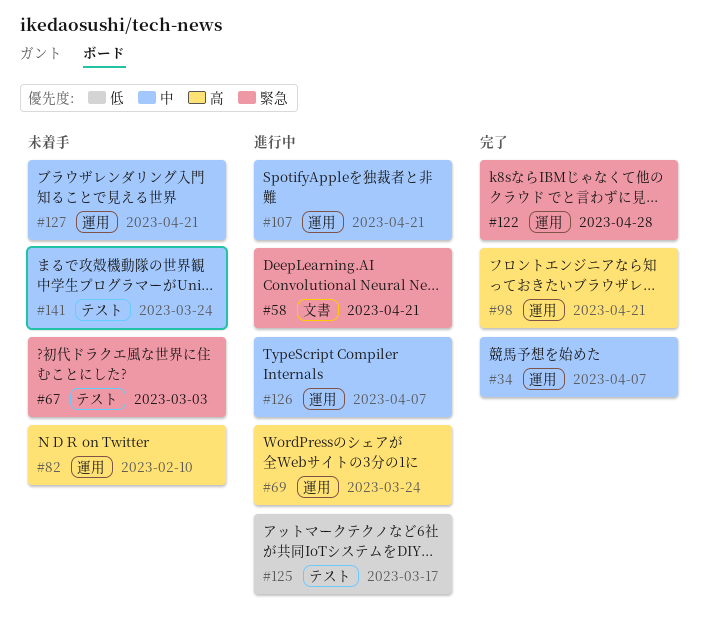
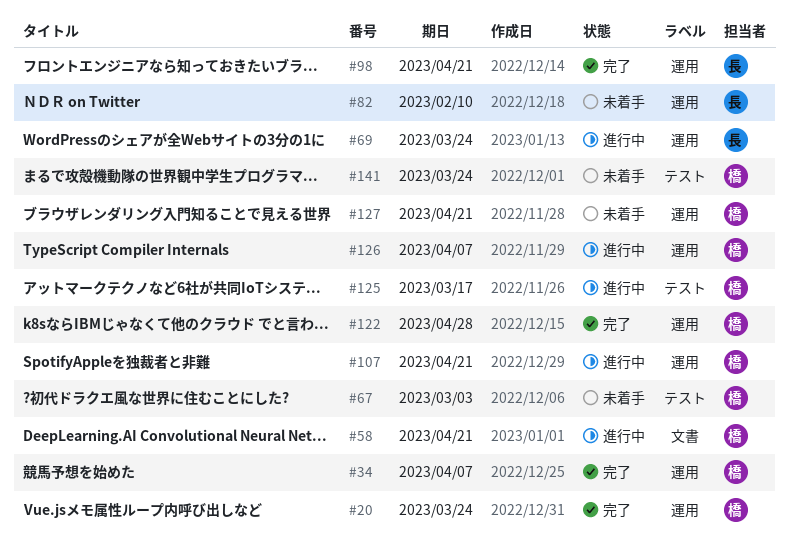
#20: none -> present

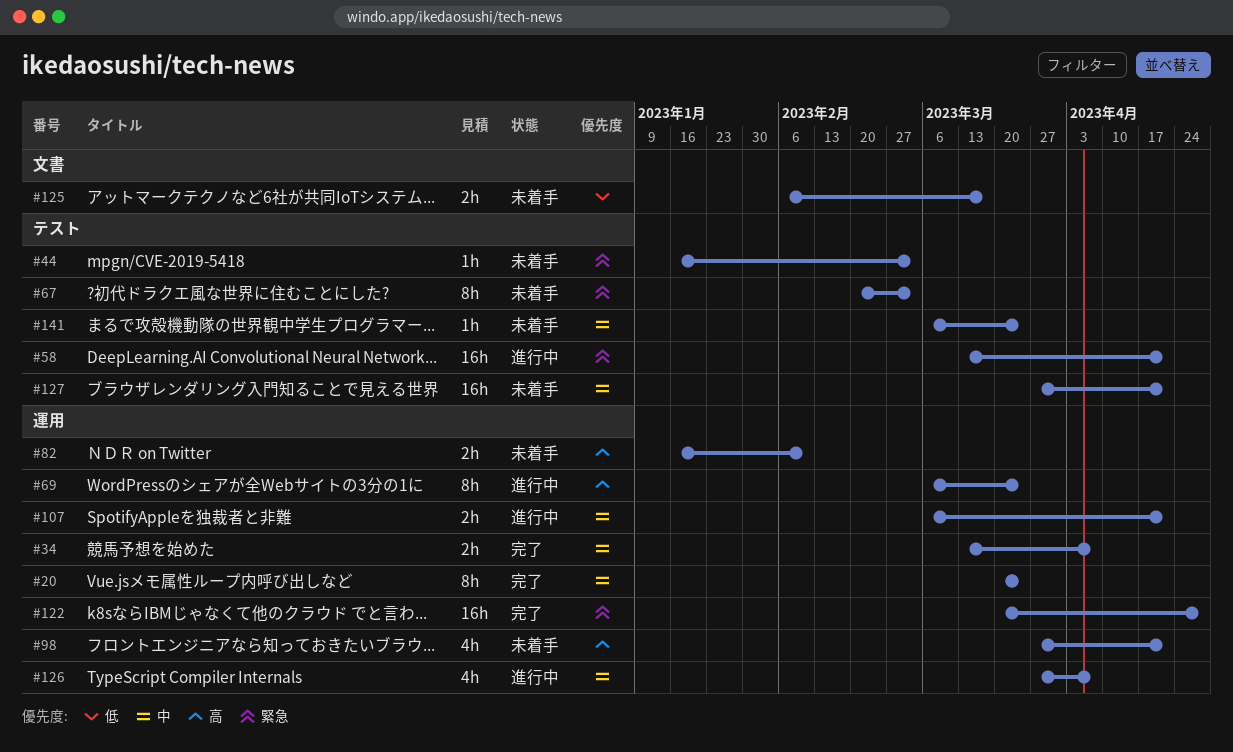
#44: none -> present
#58, label: 文書 -> テスト
#98, status: 完了 -> 未着手
#125, status: 進行中 -> 未着手
#125, label: テスト -> 文書
#127, label: 運用 -> テスト

